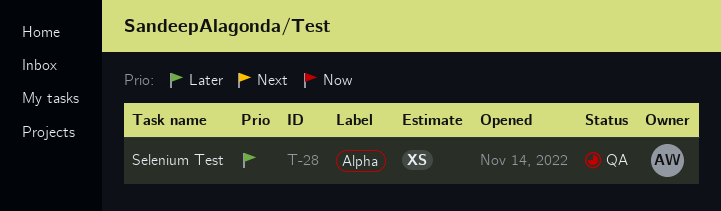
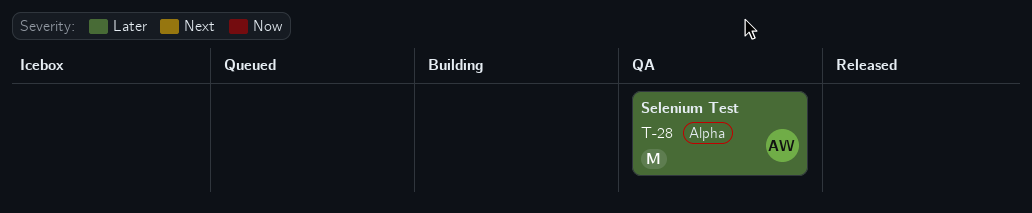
T-28, estimate: XS -> M

